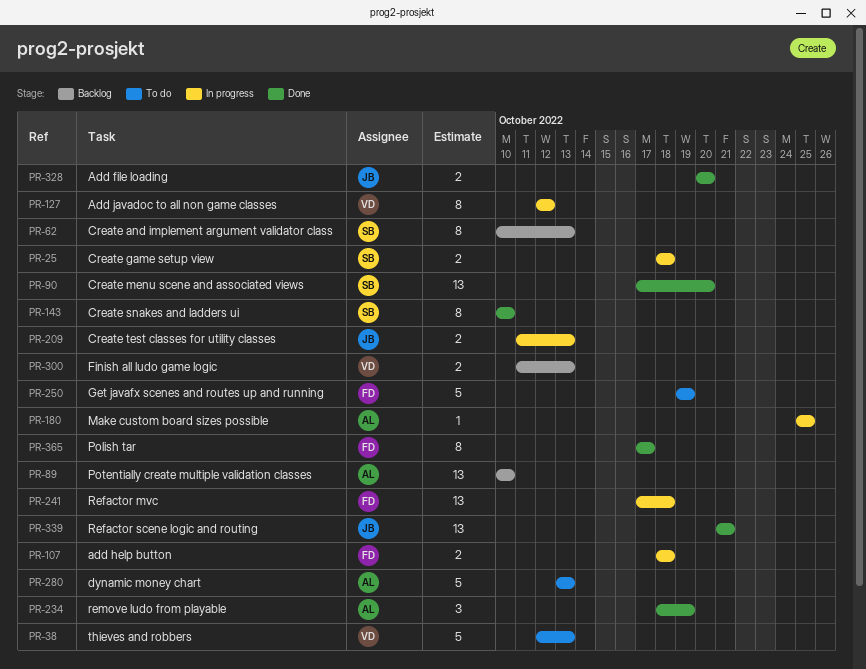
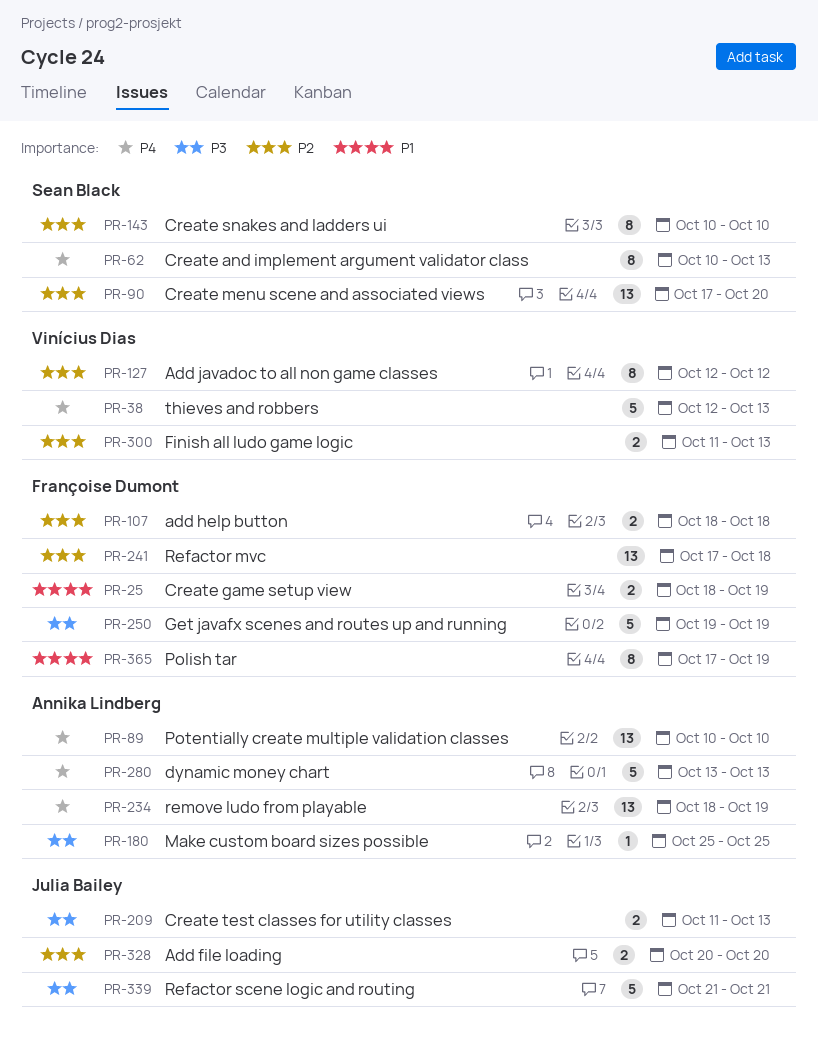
PR-25, owner: Sean Black -> Françoise Dumont
PR-25, due: Oct 18 -> Oct 19
PR-234, estimate: 3 -> 13
PR-339, estimate: 13 -> 5
PR-365, due: Oct 17 -> Oct 19

